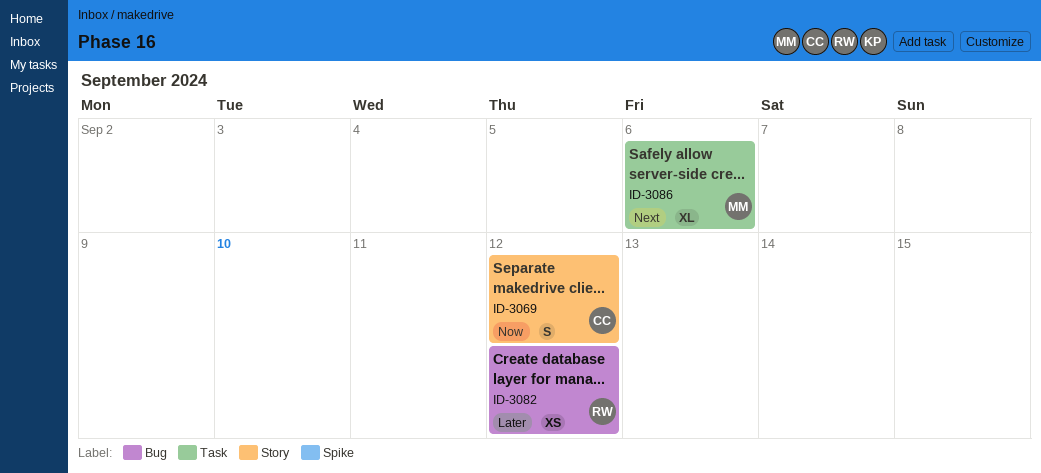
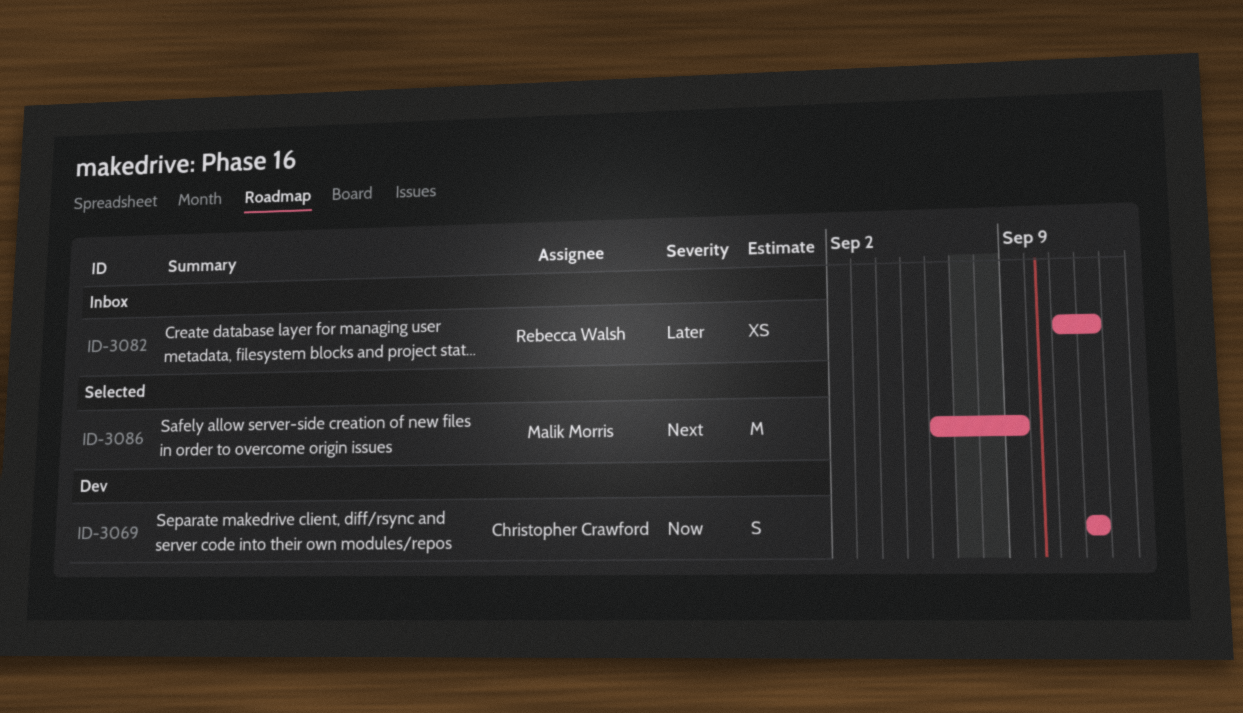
ID-3086, estimate: XL -> M
ID-3086, due: Sep 6 -> Sep 9

